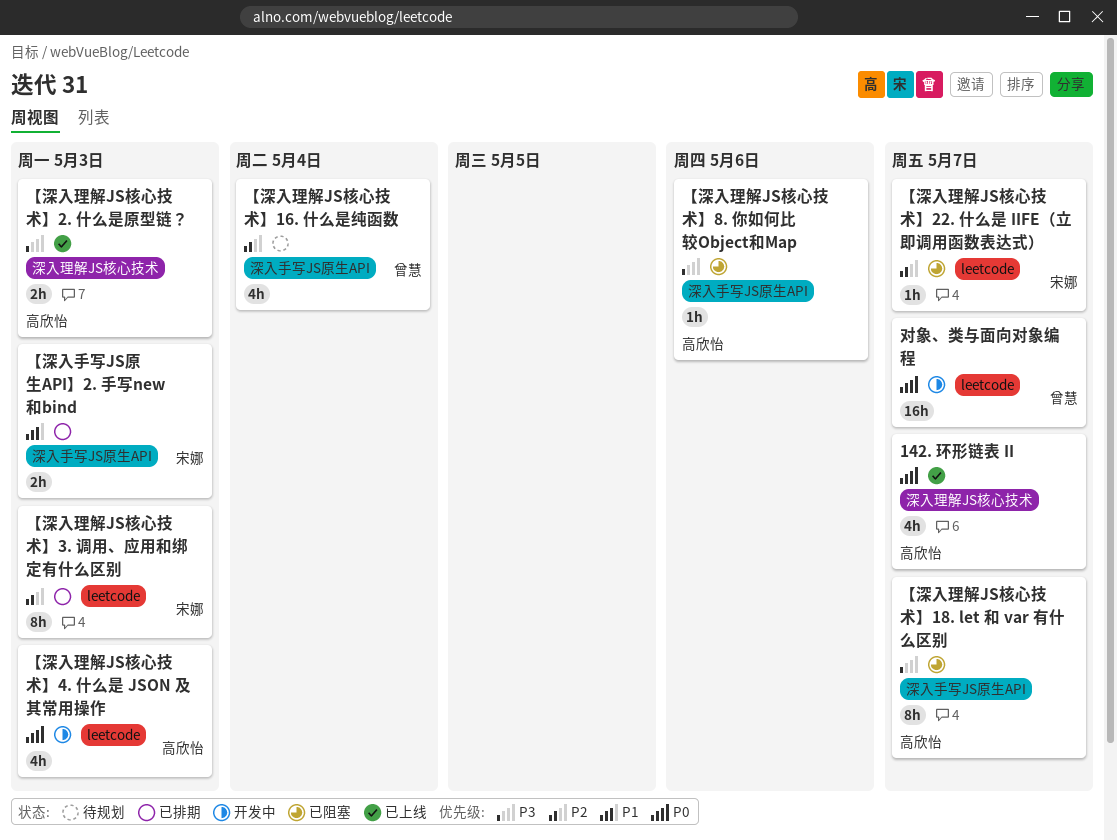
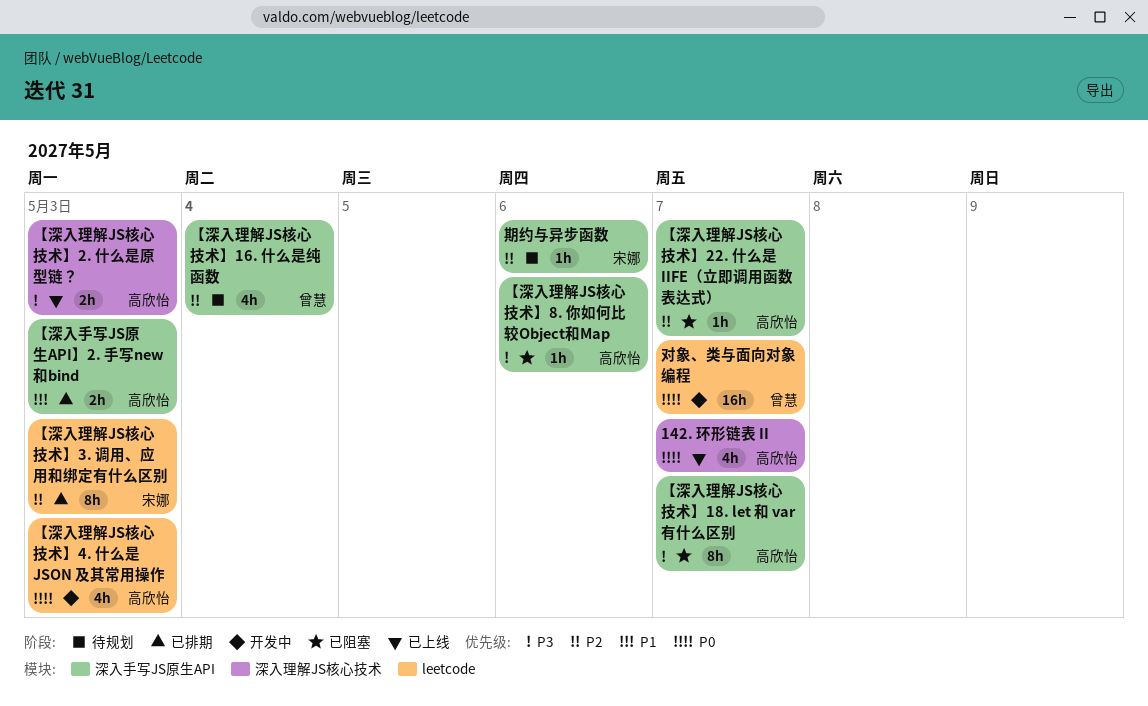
【深入手写JS原生API】2. 手写new和bind, owner: 宋娜 -> 高欣怡
【深入理解JS核心技术】22. 什么是 IIFE（立即调用函数表达式）, owner: 宋娜 -> 高欣怡
【深入理解JS核心技术】22. 什么是 IIFE（立即调用函数表达式）, label: leetcode -> 深入手写JS原生API
期约与异步函数: none -> present

